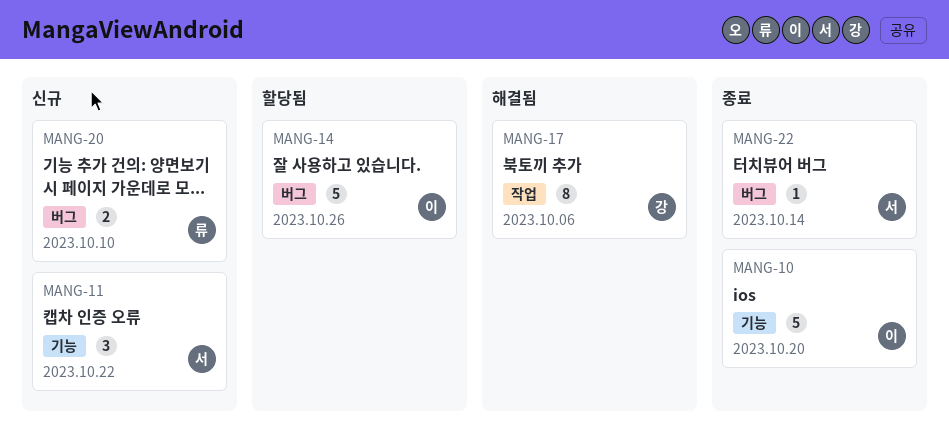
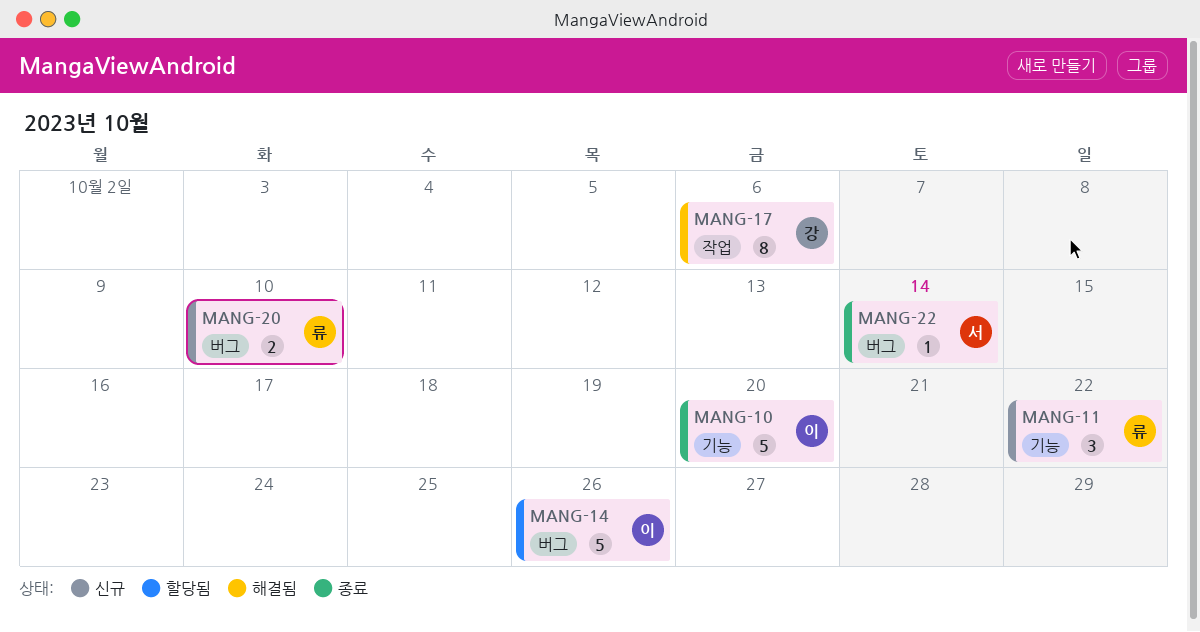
MANG-11, owner: 서 -> 류

